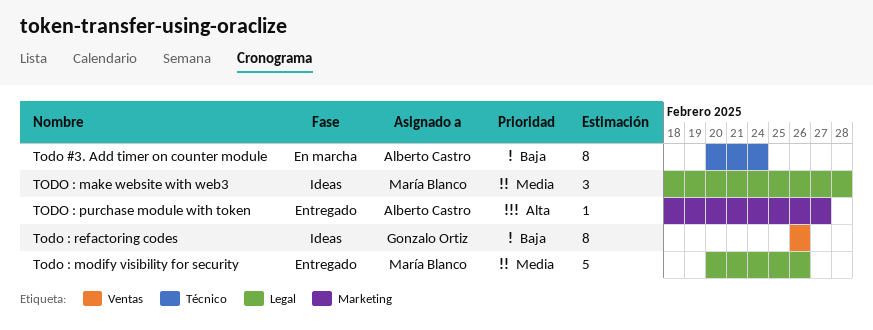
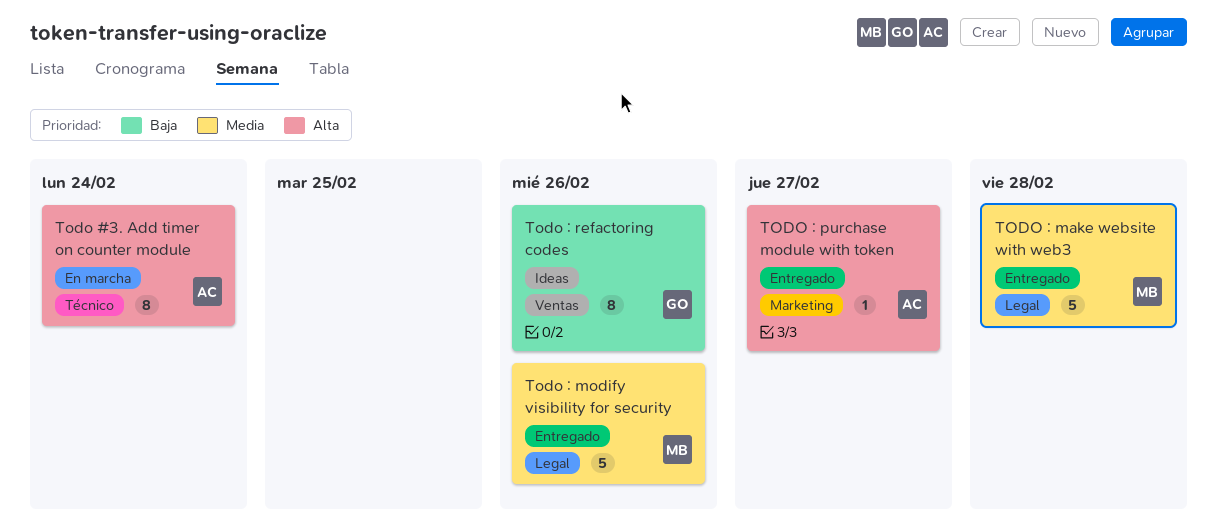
Todo #3. Add timer on counter module, priority: Baja -> Alta
TODO : make website with web3, status: Ideas -> Entregado
TODO : make website with web3, estimate: 3 -> 5

